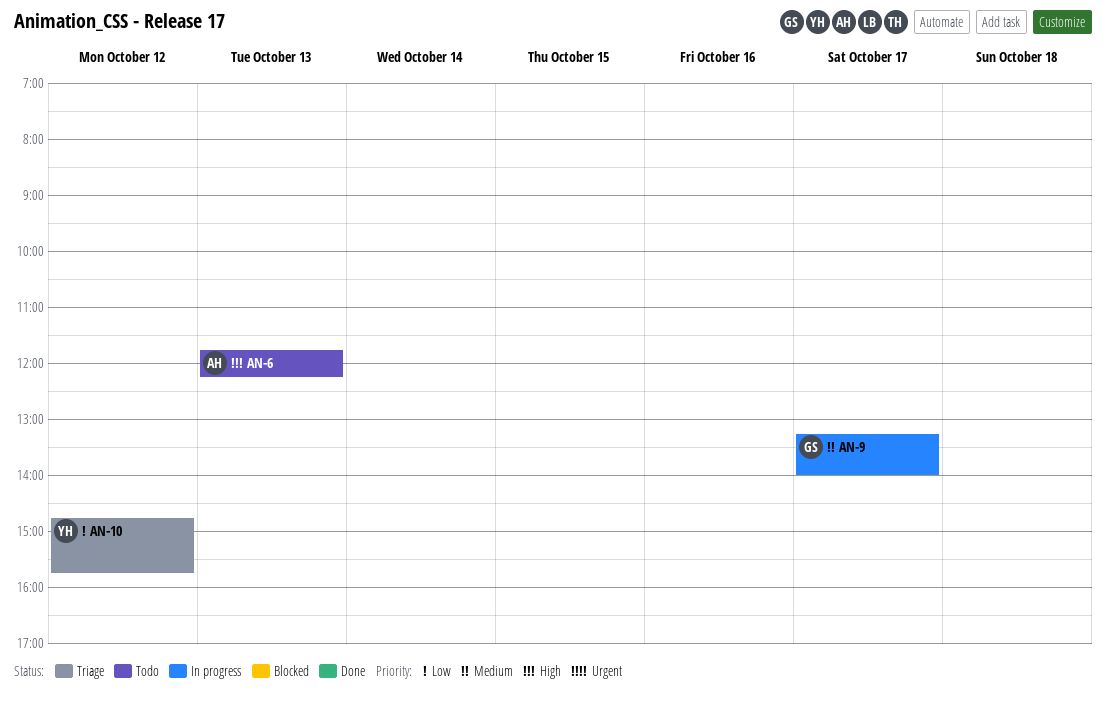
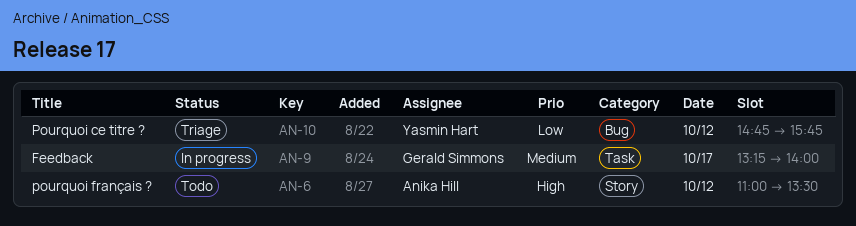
AN-6, day: Oct 13 -> Oct 12
AN-6, begins: 11:45 -> 11:00
AN-6, ends: 12:15 -> 13:30

